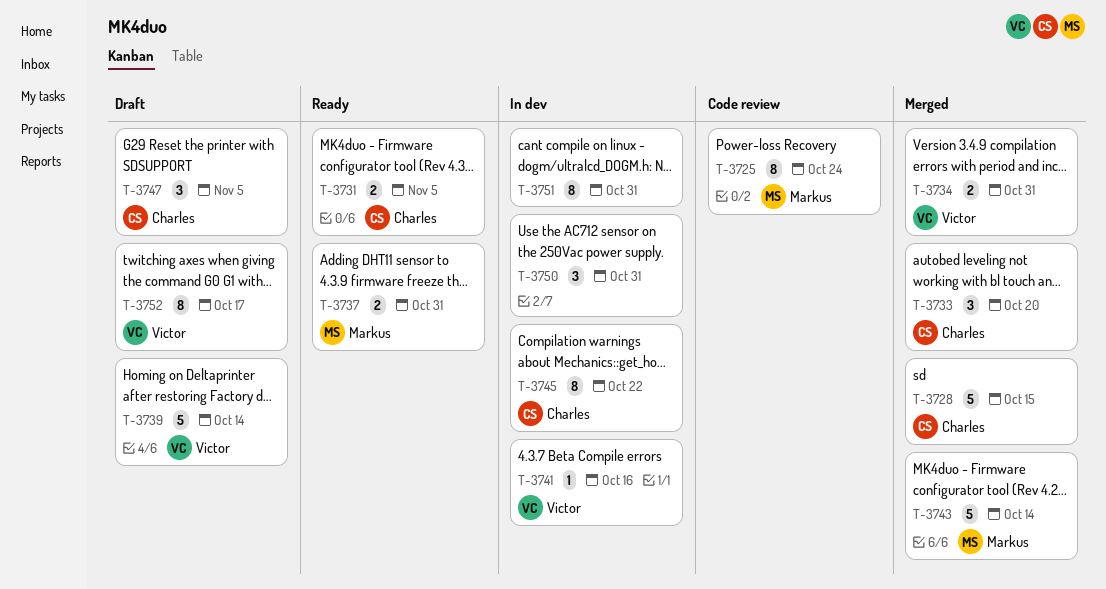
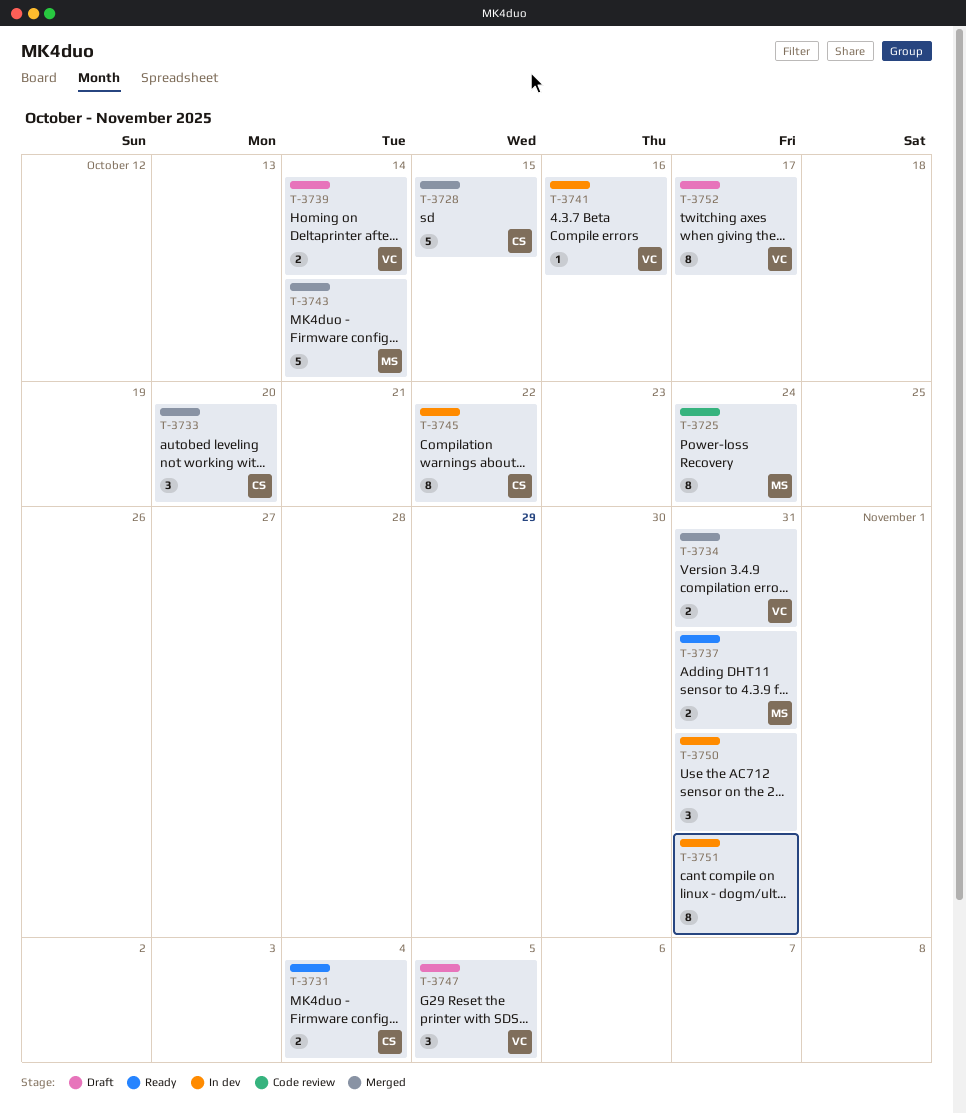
T-3731, due: Nov 5 -> Nov 4
T-3739, estimate: 5 -> 2
T-3747, owner: Charles -> Victor

